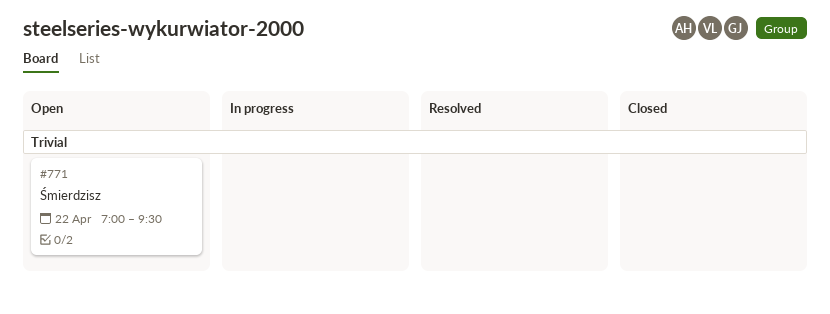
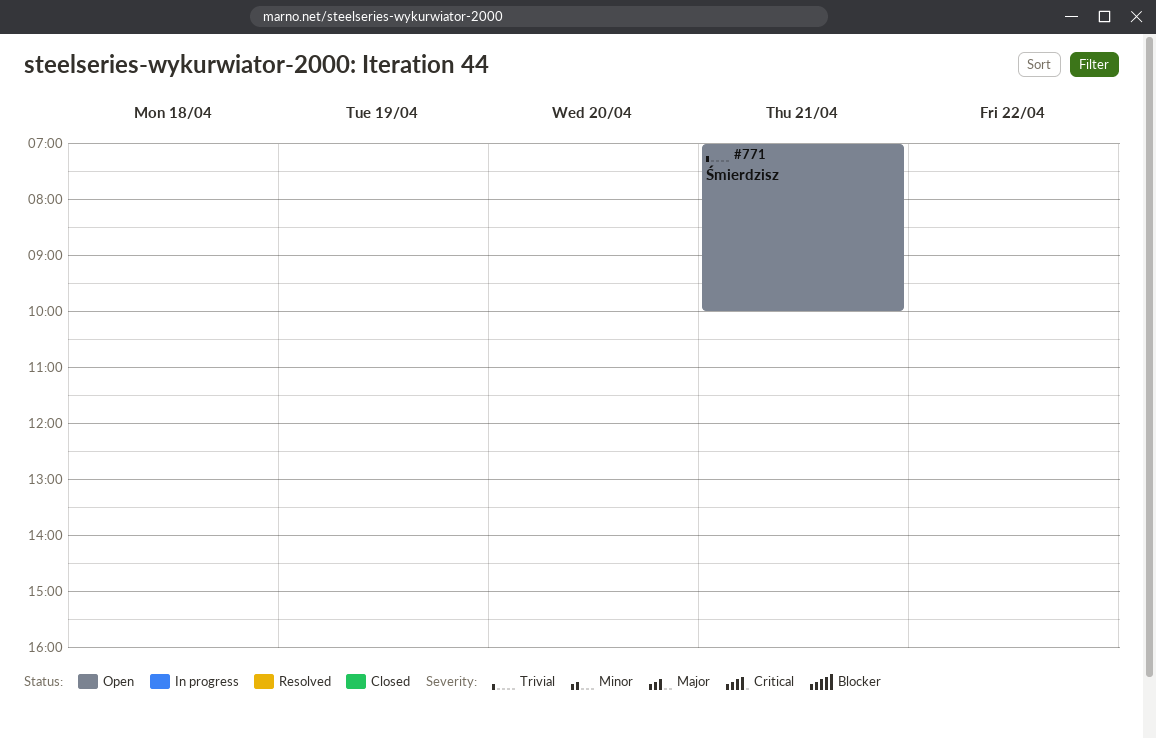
#771, day: Apr 22 -> Apr 21
#771, ends: 09:30 -> 10:00

